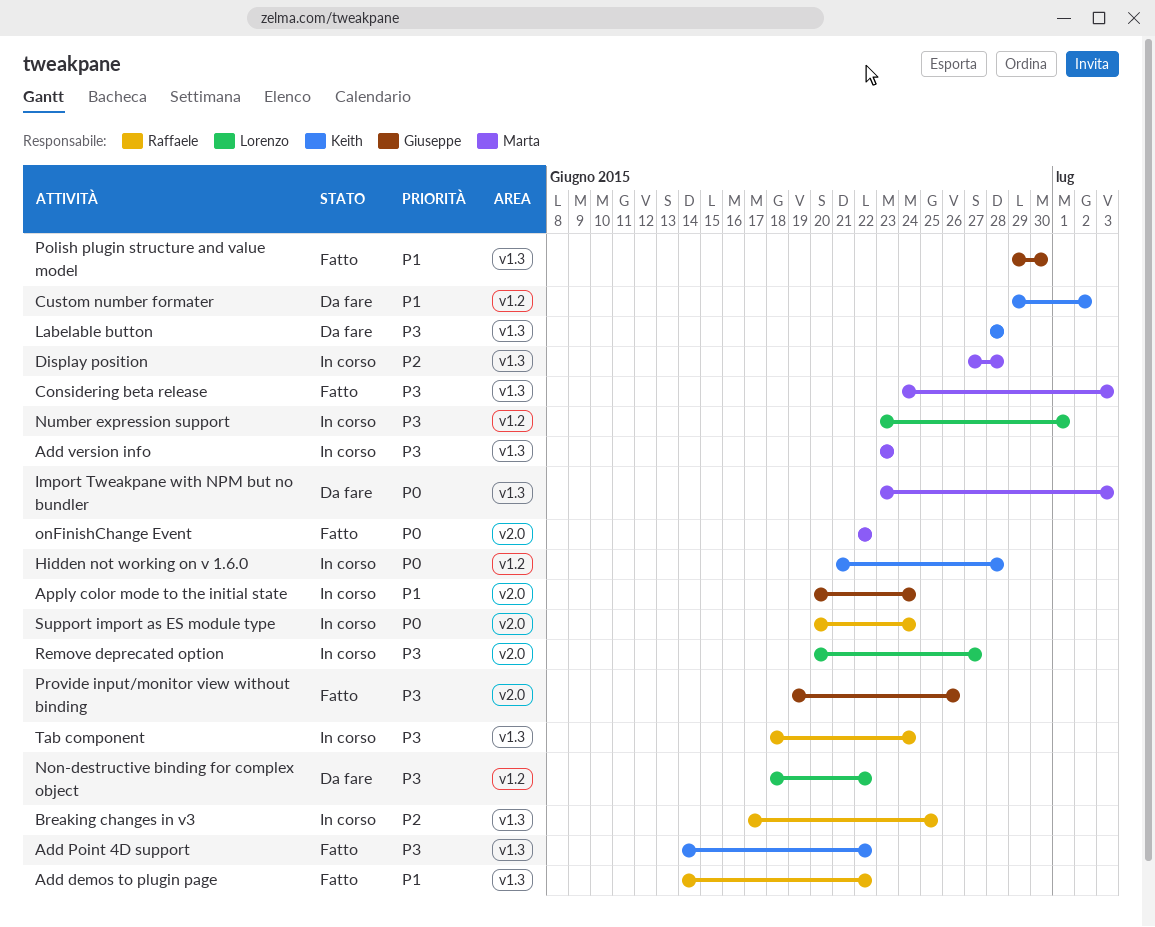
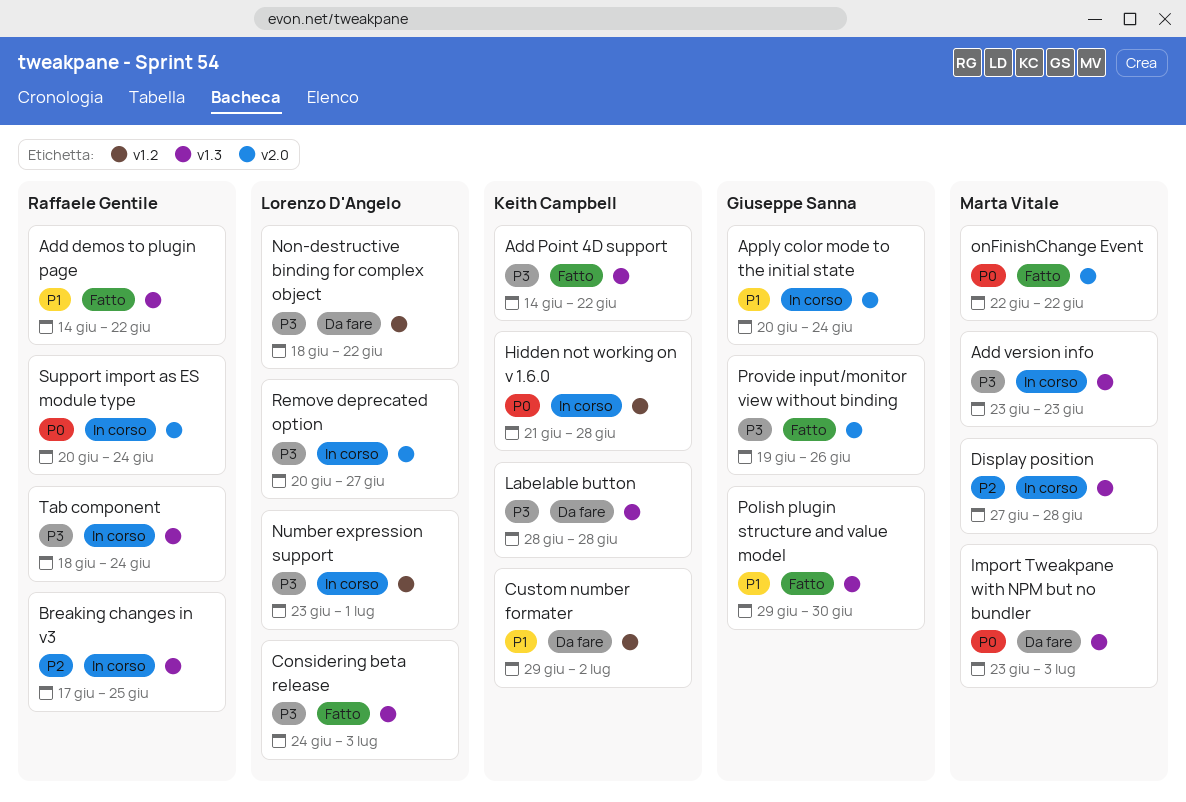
Considering beta release, owner: Marta Vitale -> Lorenzo D'Angelo

